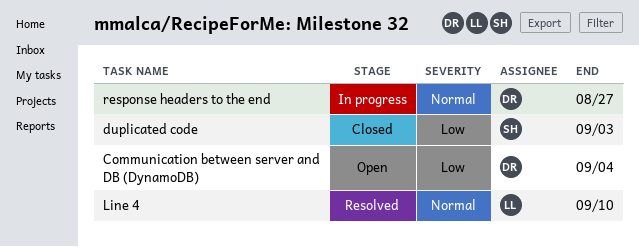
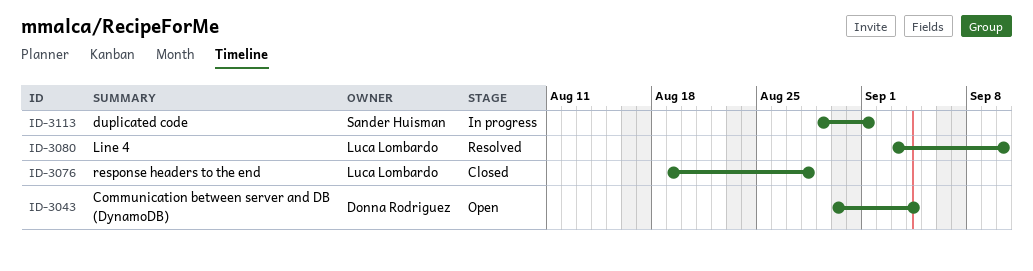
duplicated code, status: Closed -> In progress
duplicated code, due: Sep 3 -> Sep 1
response headers to the end, status: In progress -> Closed
response headers to the end, owner: Donna Rodriguez -> Luca Lombardo
response headers to the end, due: Aug 27 -> Aug 28

